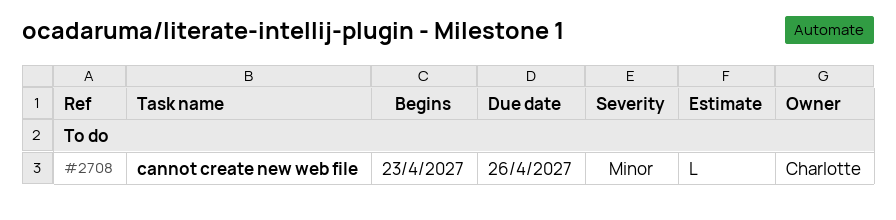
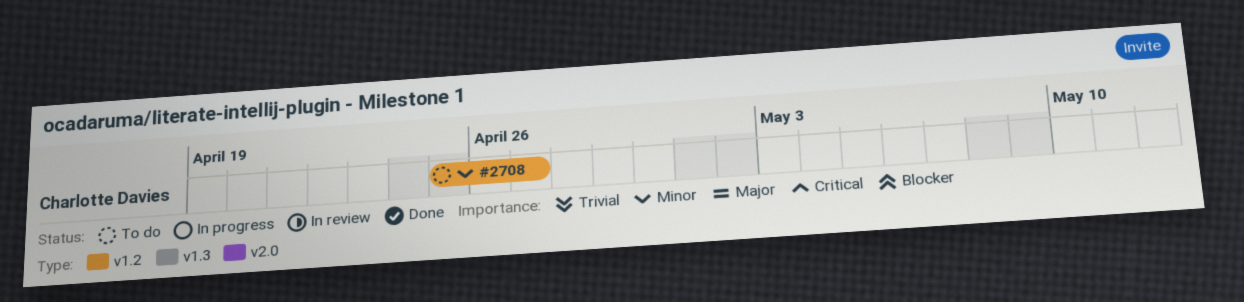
#2708, start: Apr 23 -> Apr 25
#2708, due: Apr 26 -> Apr 27

